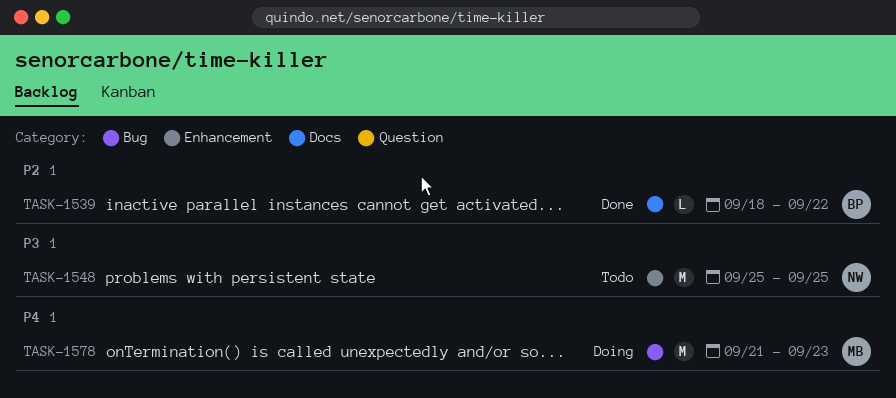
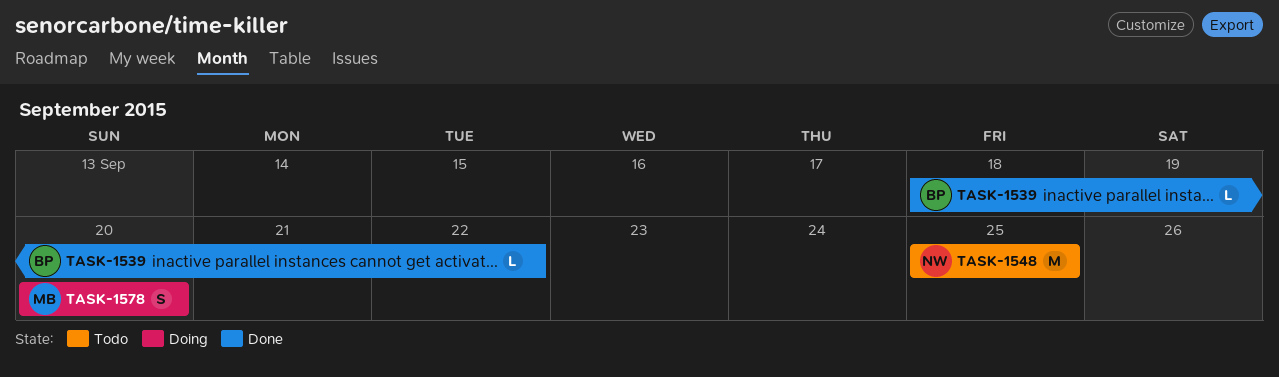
TASK-1578, estimate: M -> S
TASK-1578, start: Sep 21 -> Sep 20
TASK-1578, due: Sep 23 -> Sep 20

